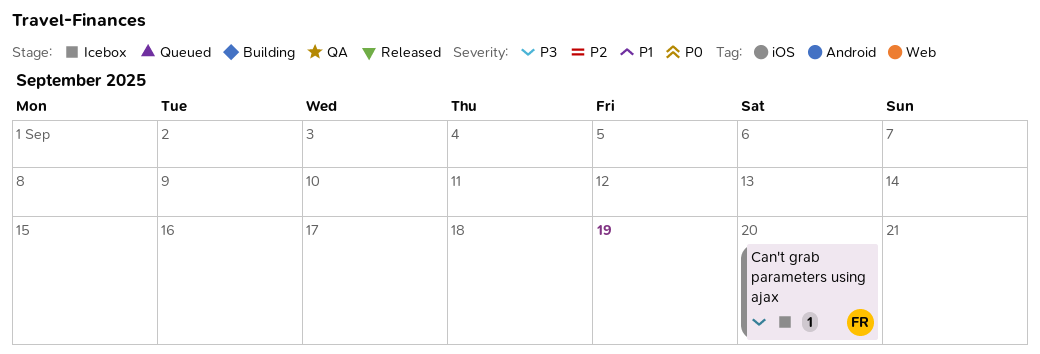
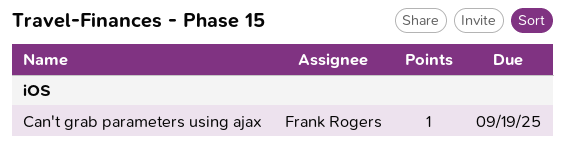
Can't grab parameters using ajax, due: Sep 20 -> Sep 19

